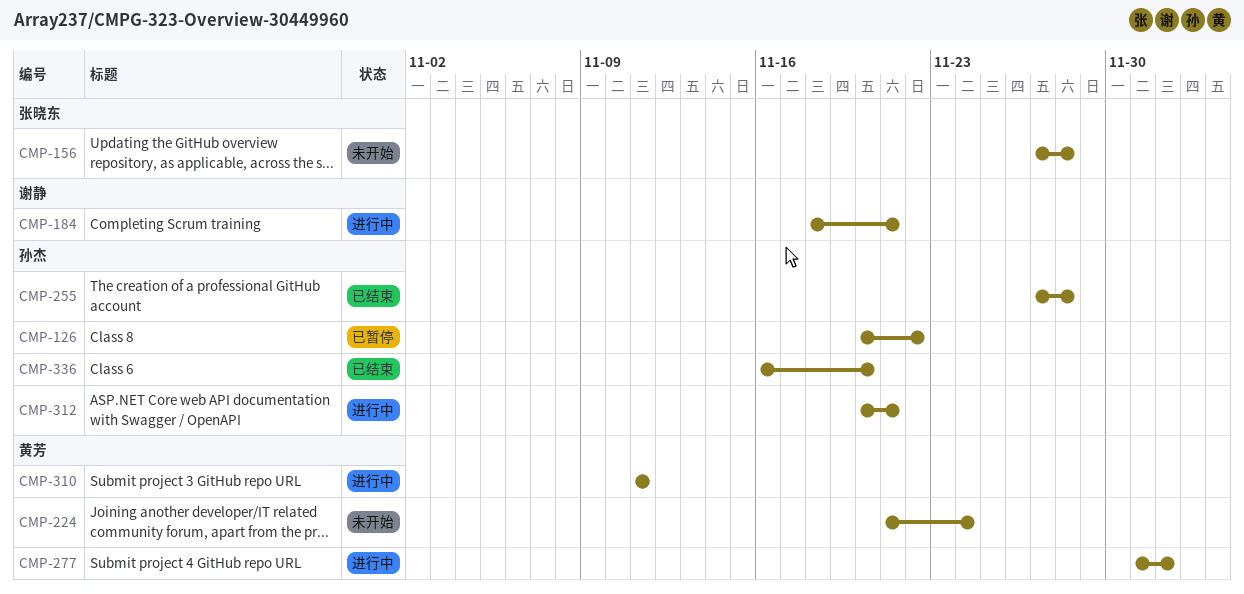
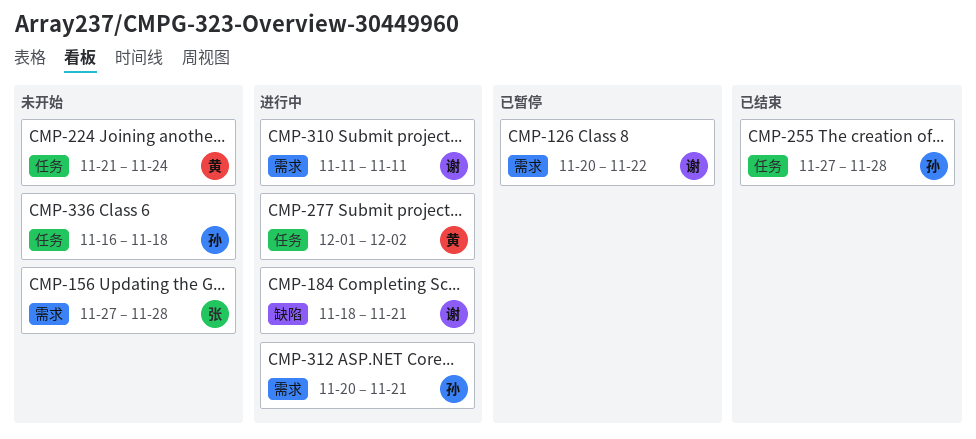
CMP-126, owner: 孙杰 -> 谢静
CMP-310, owner: 黄芳 -> 谢静
CMP-336, status: 已结束 -> 未开始
CMP-336, due: Nov 20 -> Nov 18

